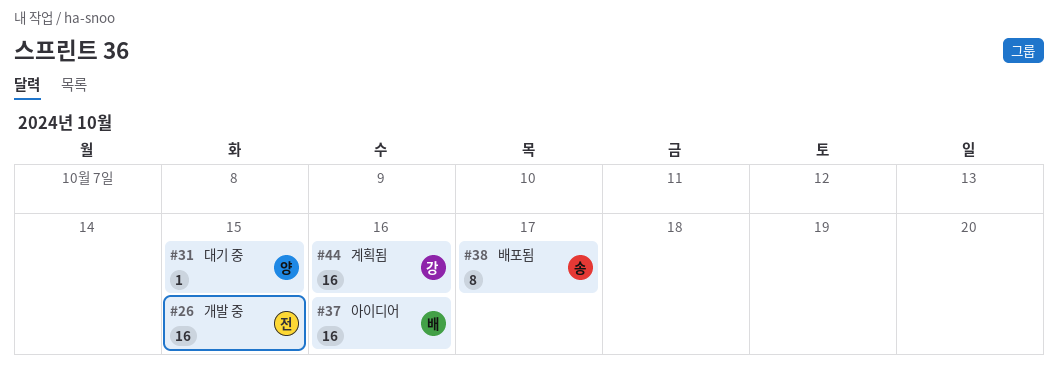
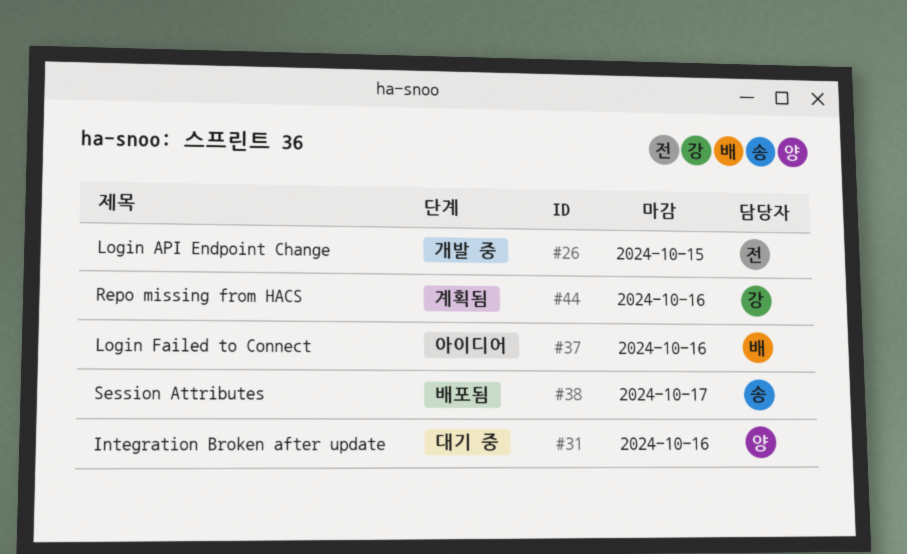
#31, due: Oct 15 -> Oct 16

